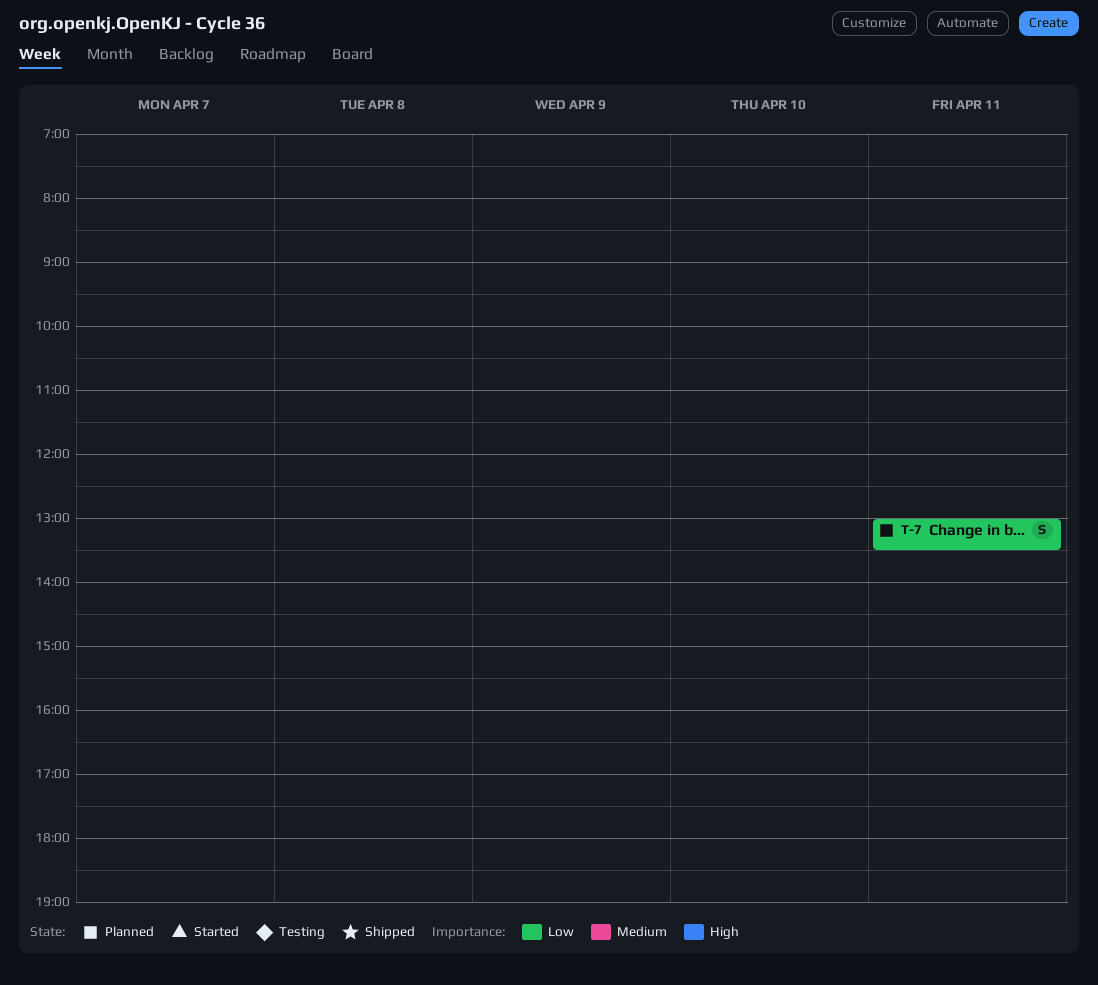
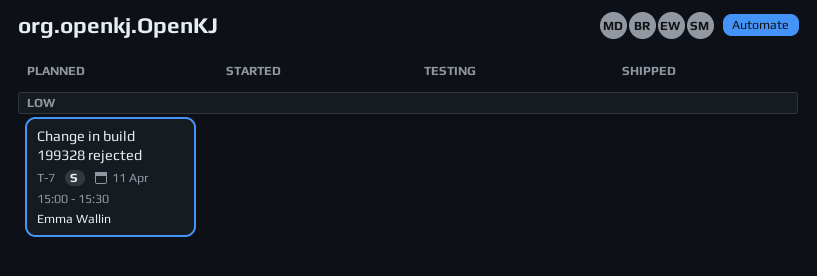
T-7, begins: 13:00 -> 15:00
T-7, ends: 13:30 -> 15:30

